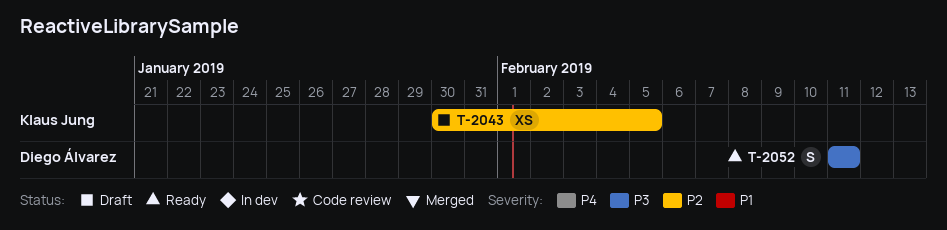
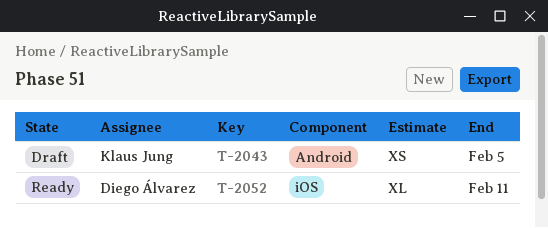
T-2052, estimate: S -> XL

